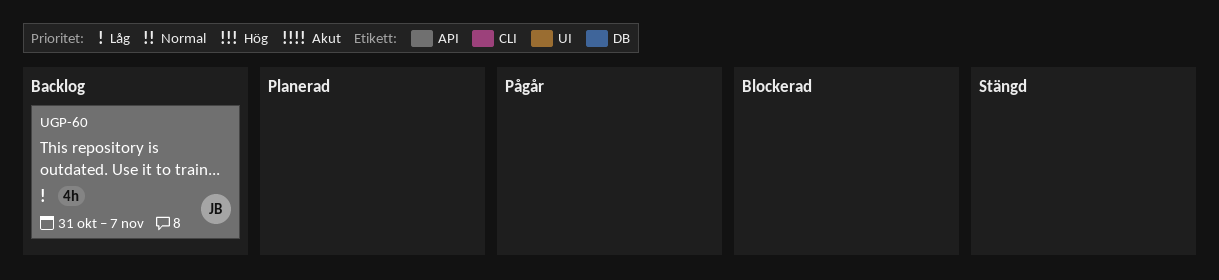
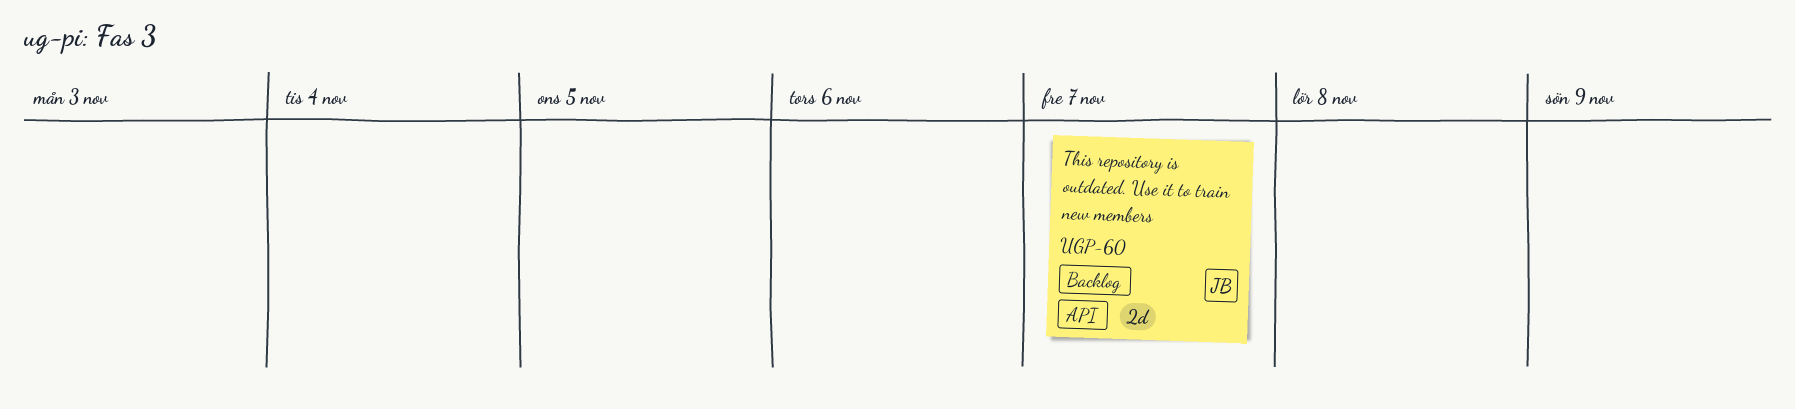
UGP-60, estimate: 4h -> 2d

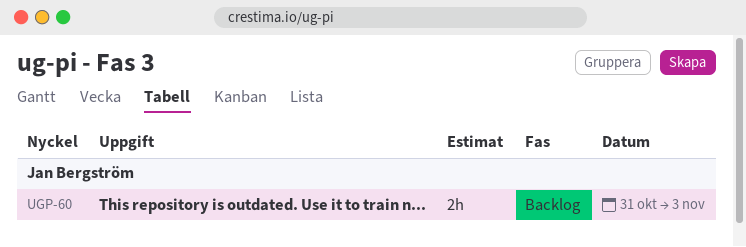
UGP-60, estimate: 2d -> 2h
UGP-60, due: Nov 7 -> Nov 3

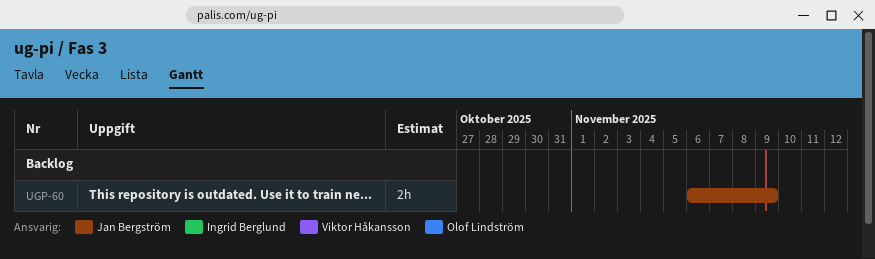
UGP-60, start: Oct 31 -> Nov 6
UGP-60, due: Nov 3 -> Nov 9

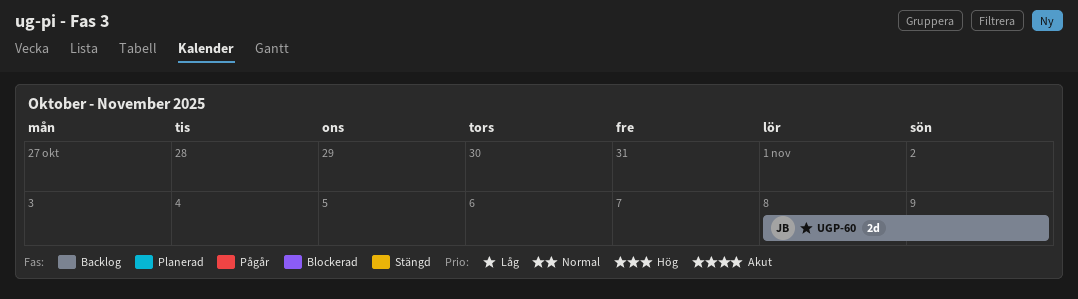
UGP-60, estimate: 2h -> 2d
UGP-60, start: Nov 6 -> Nov 8

